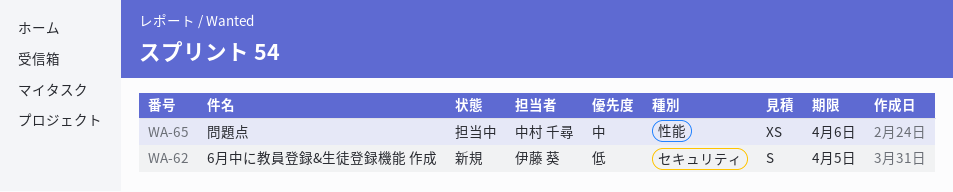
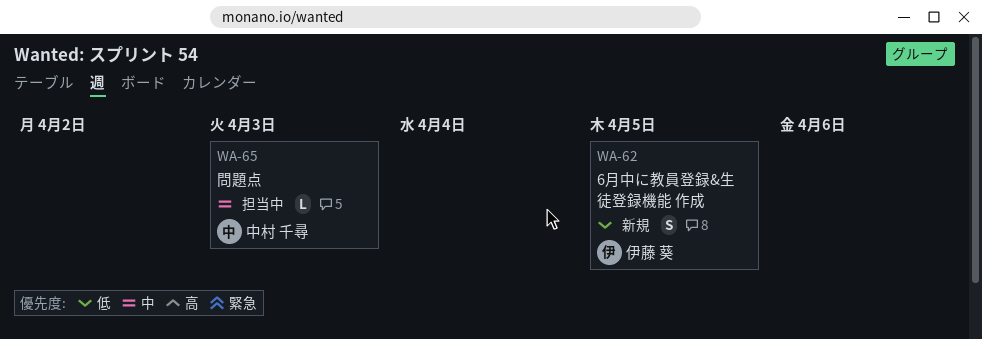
WA-65, estimate: XS -> L
WA-65, due: Apr 6 -> Apr 3

